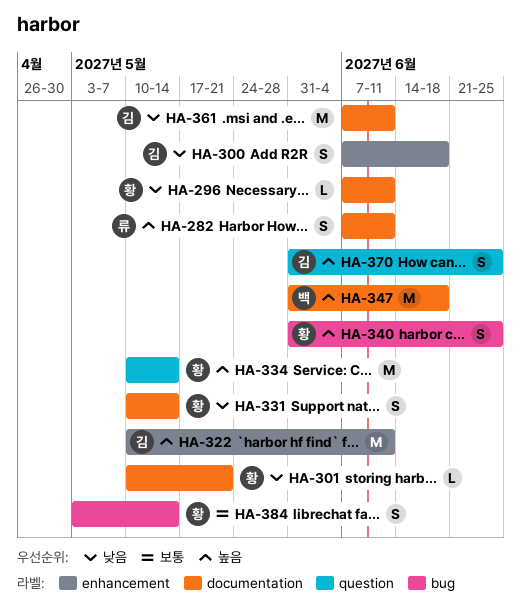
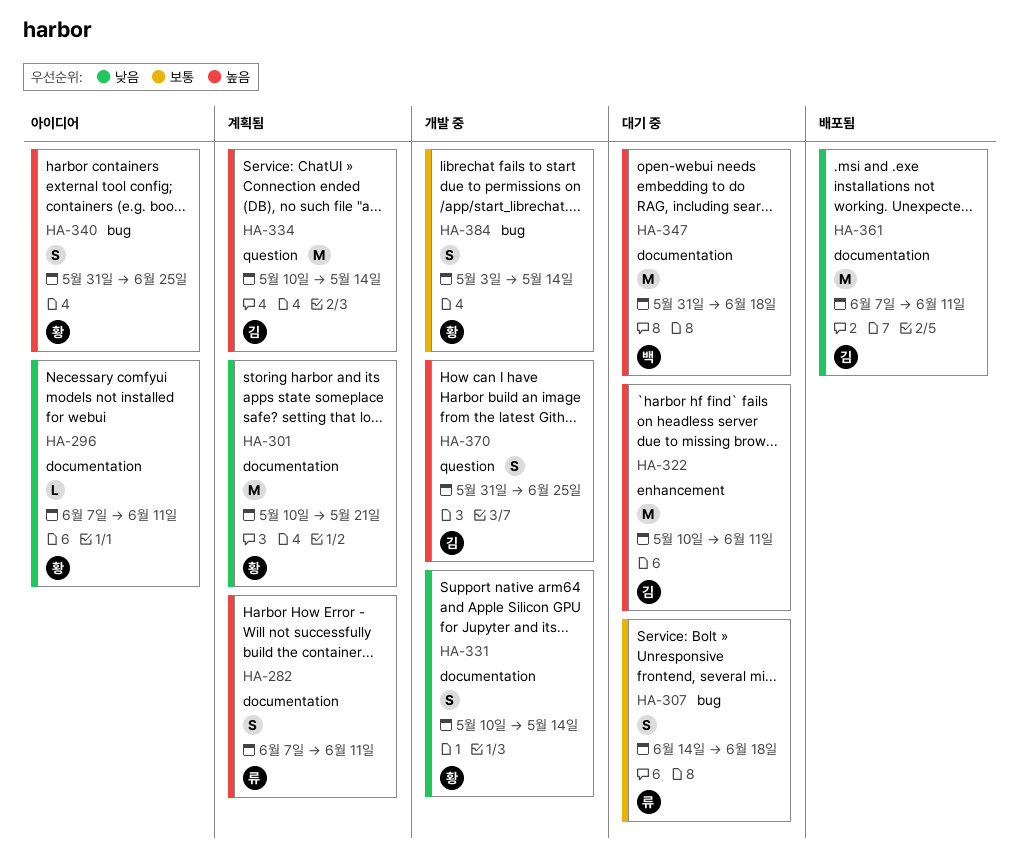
HA-300: present -> none
HA-301, estimate: L -> M
HA-307: none -> present
HA-334, owner: 황 -> 김

